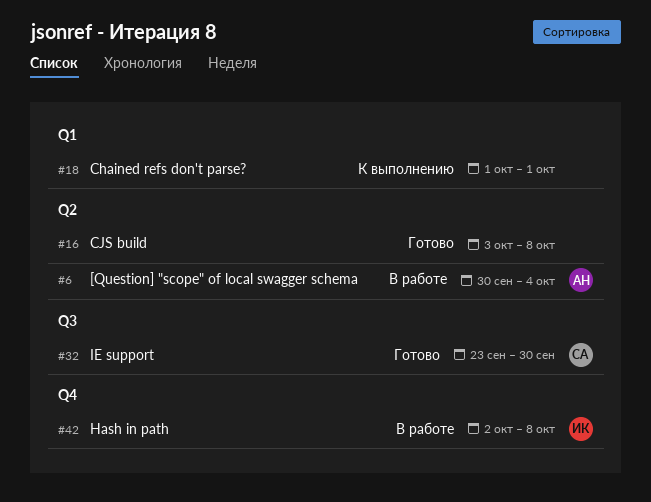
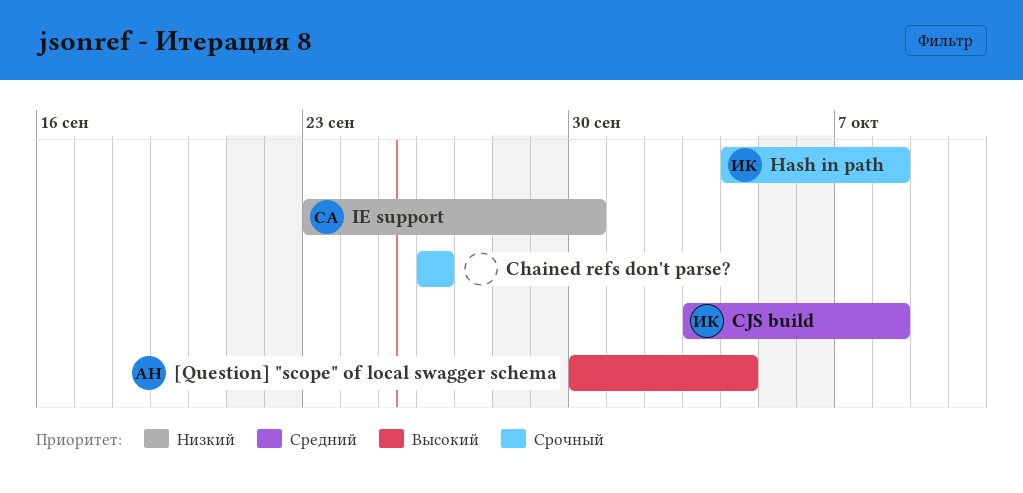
Chained refs don't parse?, start: Oct 1 -> Sep 26
Chained refs don't parse?, due: Oct 1 -> Sep 26
CJS build, owner: none -> ИК
Hash in path, start: Oct 2 -> Oct 4

